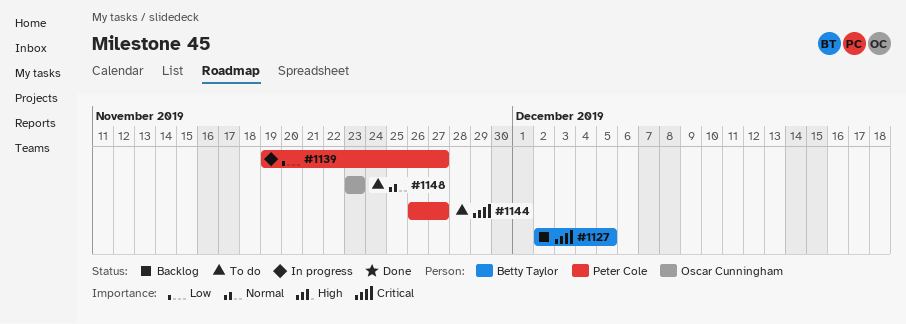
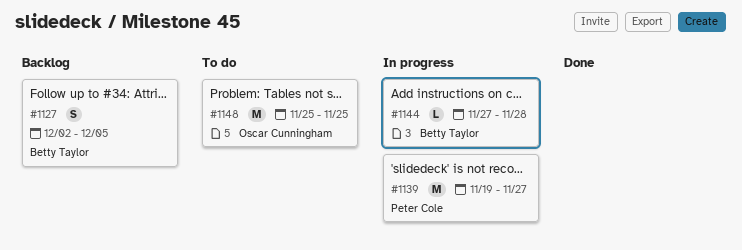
#1144, status: To do -> In progress
#1144, owner: Peter Cole -> Betty Taylor
#1144, start: Nov 26 -> Nov 27
#1144, due: Nov 27 -> Nov 28
#1148, start: Nov 23 -> Nov 25
#1148, due: Nov 23 -> Nov 25

